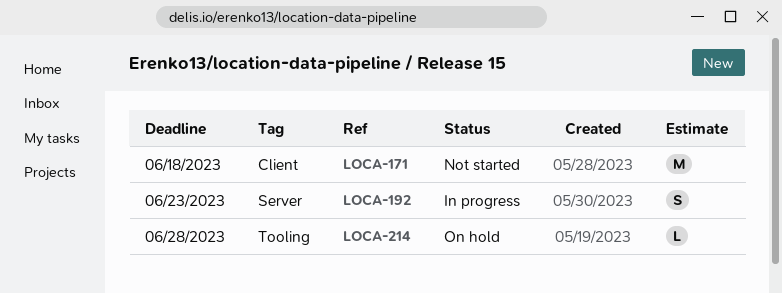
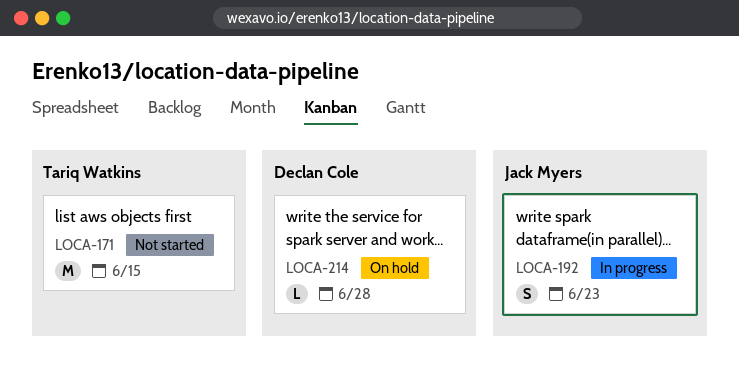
LOCA-171, due: Jun 18 -> Jun 15

